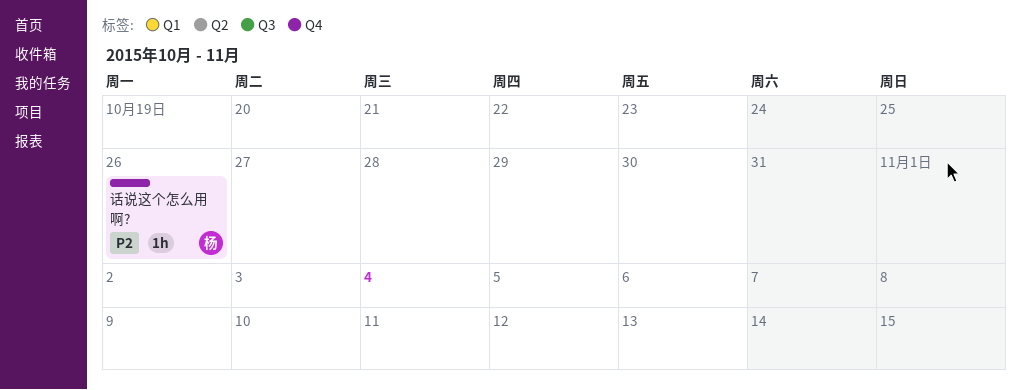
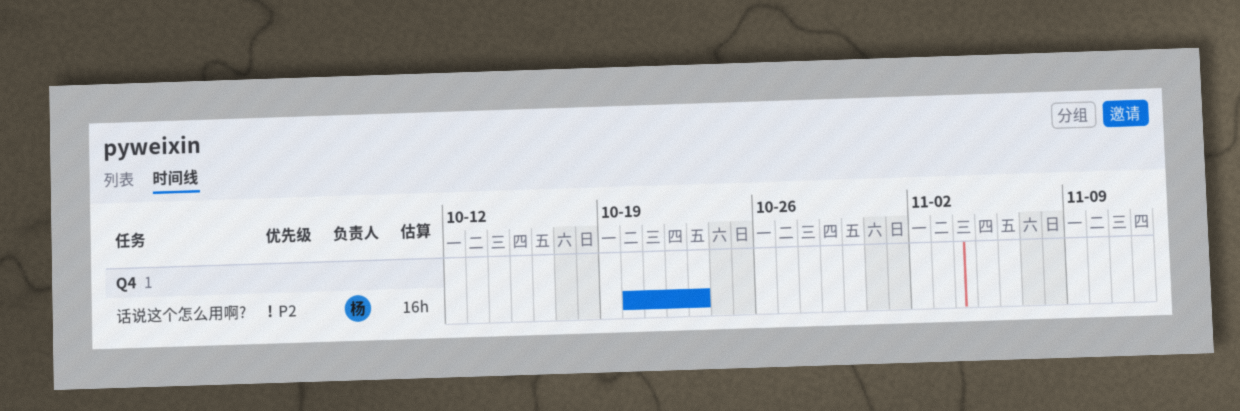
话说这个怎么用啊?, estimate: 1h -> 16h
话说这个怎么用啊?, due: Oct 26 -> Oct 23

